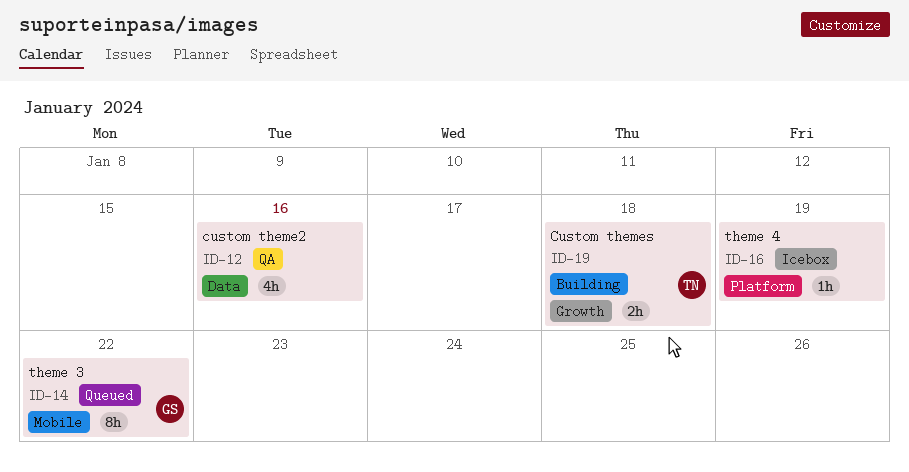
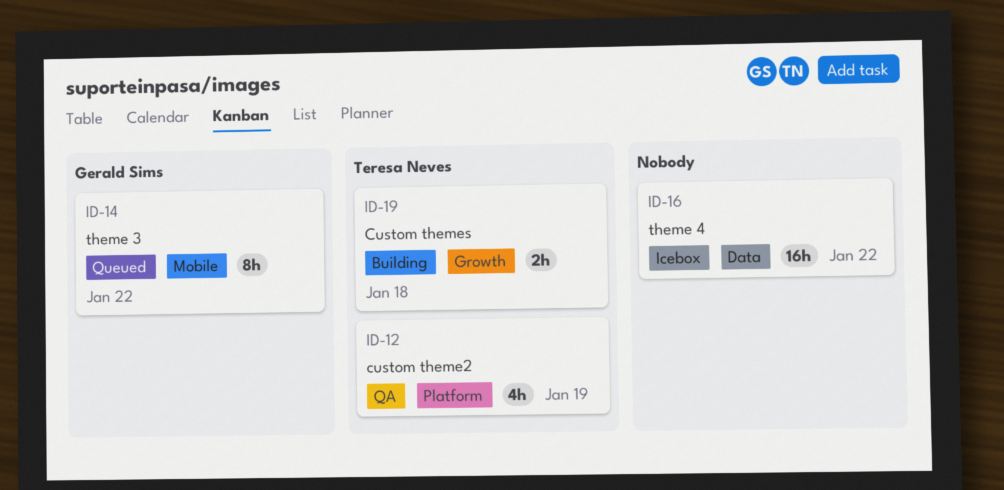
ID-12, owner: none -> Teresa Neves
ID-12, label: Data -> Platform
ID-12, due: Jan 16 -> Jan 19
ID-16, label: Platform -> Data
ID-16, estimate: 1h -> 16h
ID-16, due: Jan 19 -> Jan 22

